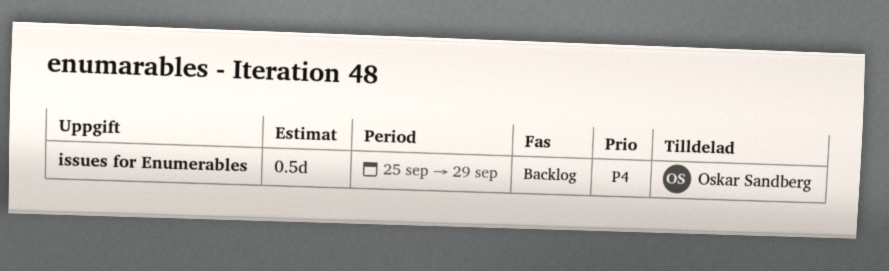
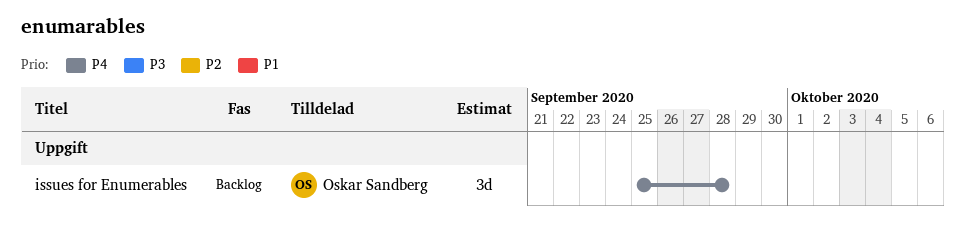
issues for Enumerables, estimate: 0.5d -> 3d
issues for Enumerables, due: Sep 29 -> Sep 28

